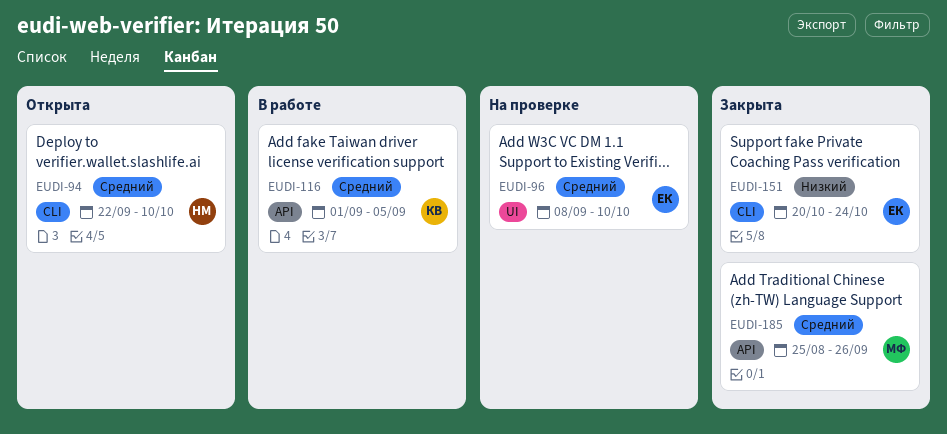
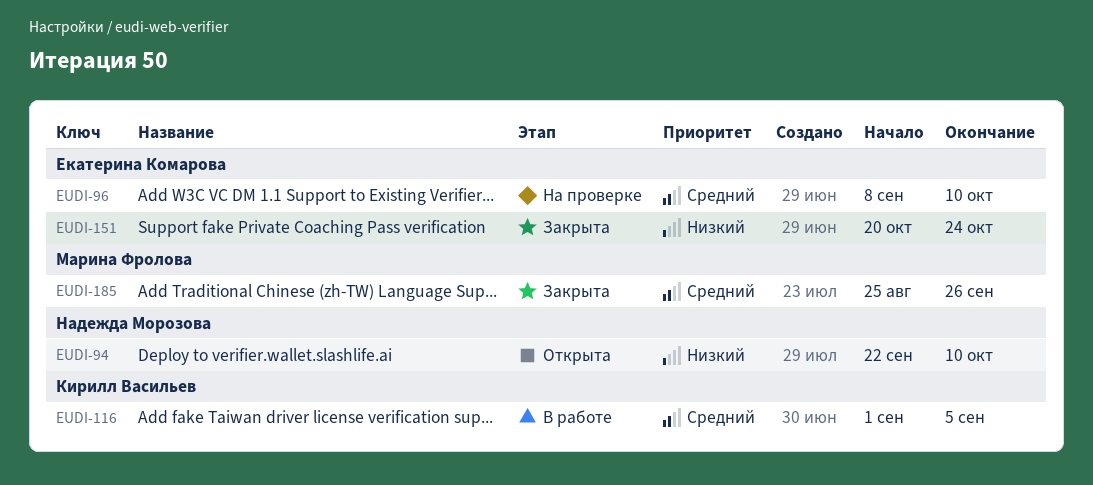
EUDI-94, priority: Средний -> Низкий

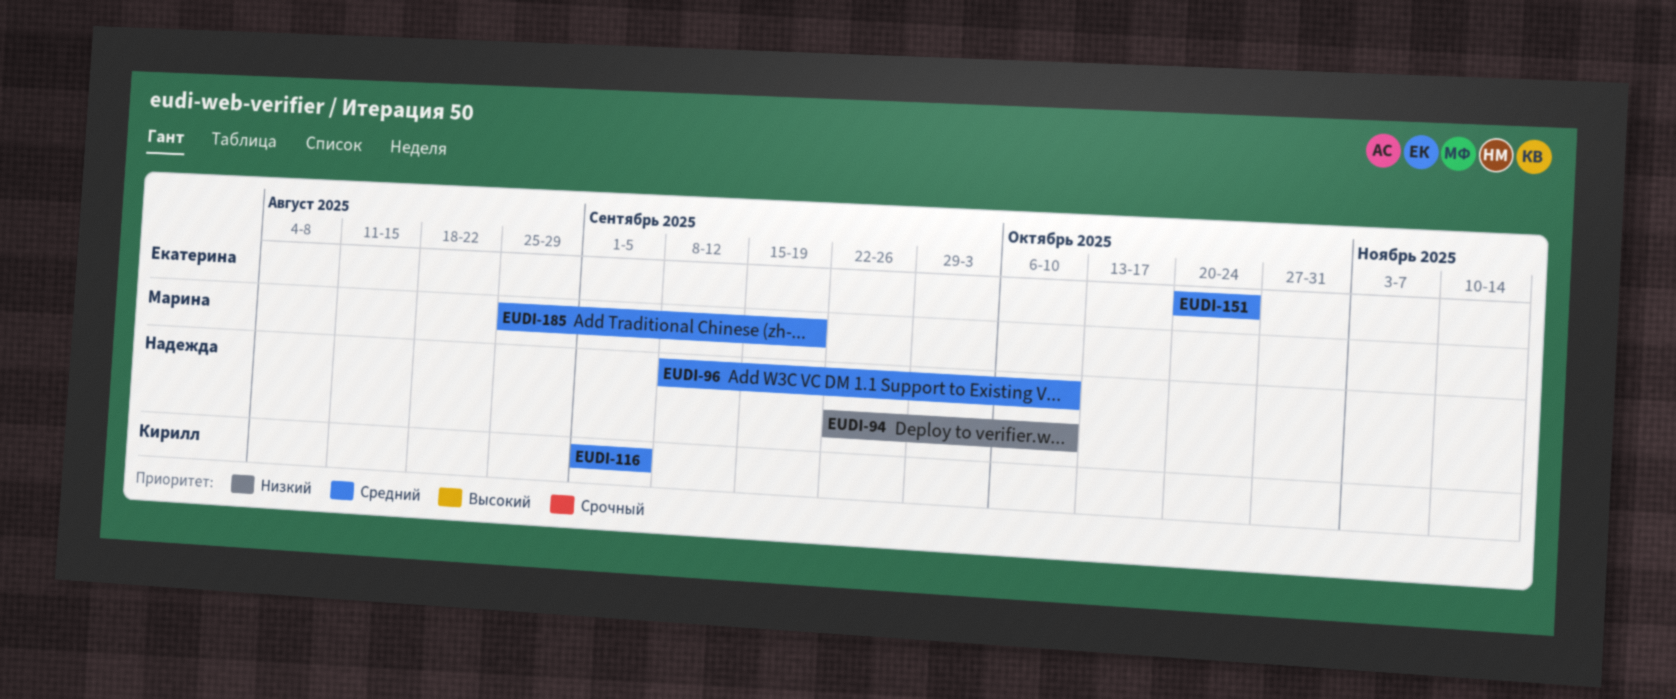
EUDI-96, owner: Екатерина Комарова -> Надежда Морозова
EUDI-151, priority: Низкий -> Средний
EUDI-185, due: Sep 26 -> Sep 19

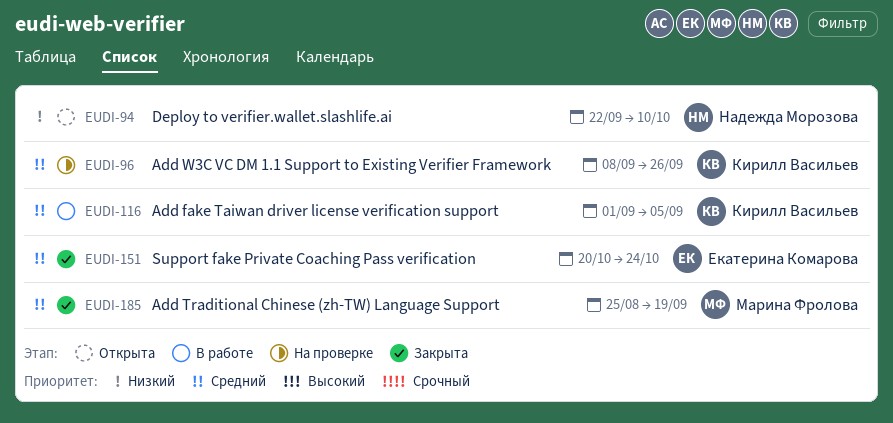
EUDI-96, owner: Надежда Морозова -> Кирилл Васильев
EUDI-96, due: Oct 10 -> Sep 26

